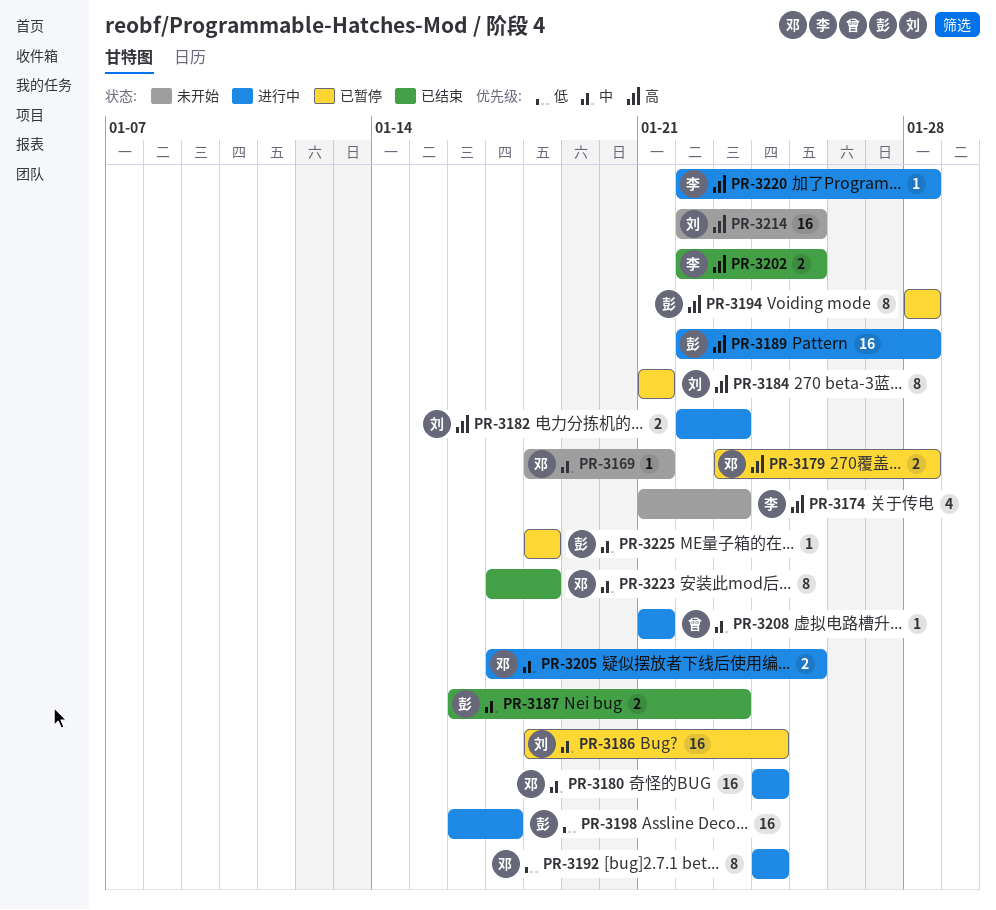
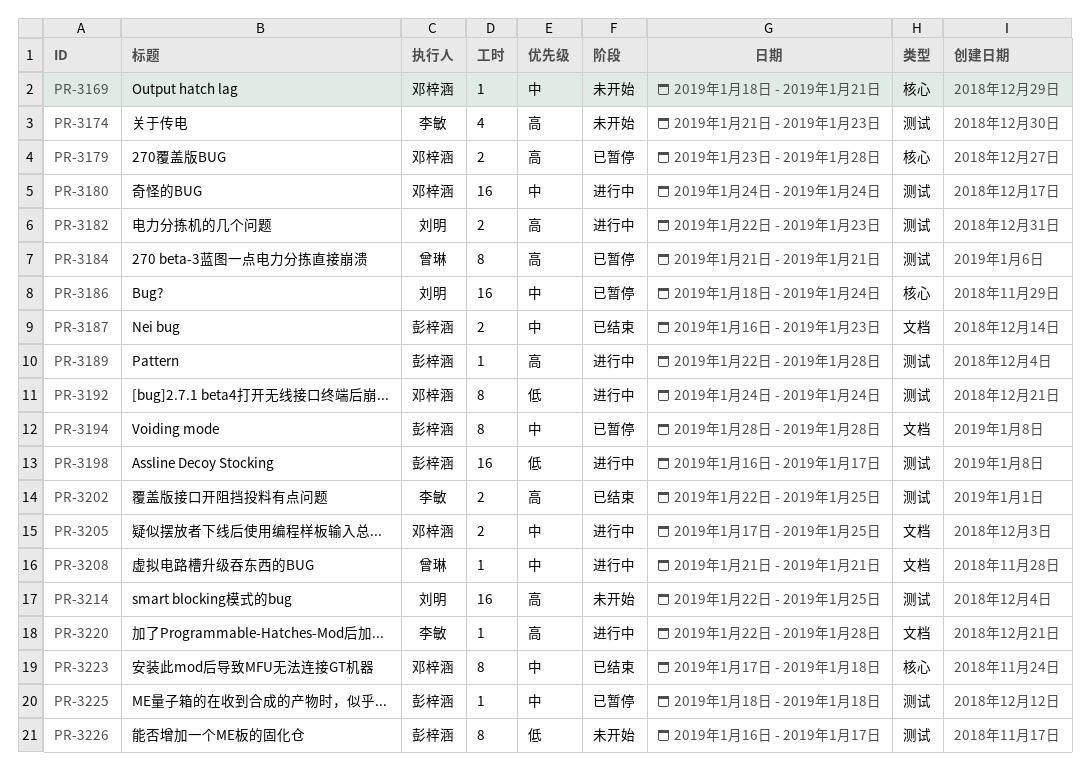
PR-3184, owner: 刘明 -> 曾琳
PR-3189, estimate: 16 -> 1
PR-3194, priority: 高 -> 中
PR-3226: none -> present

